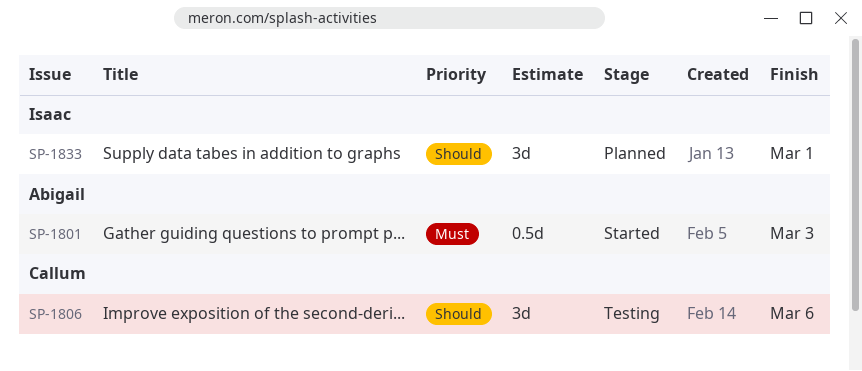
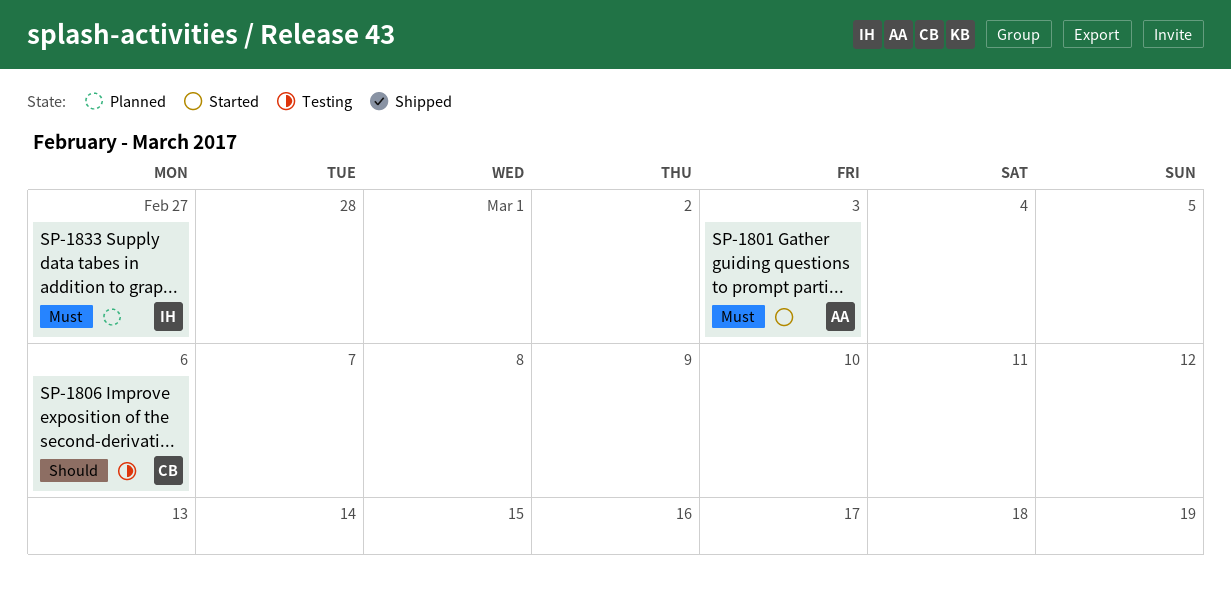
SP-1833, priority: Should -> Must
SP-1833, due: Mar 1 -> Feb 27

